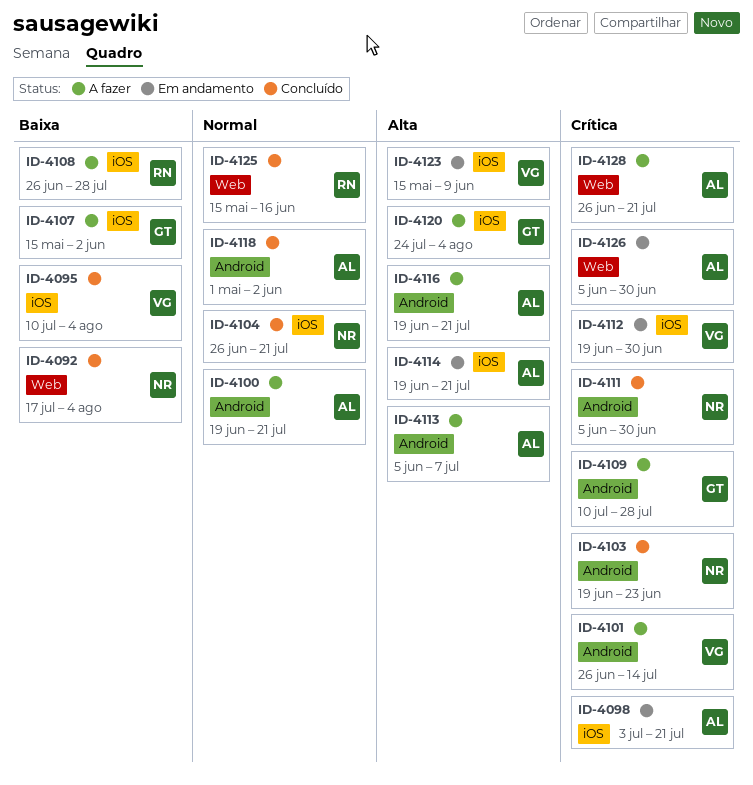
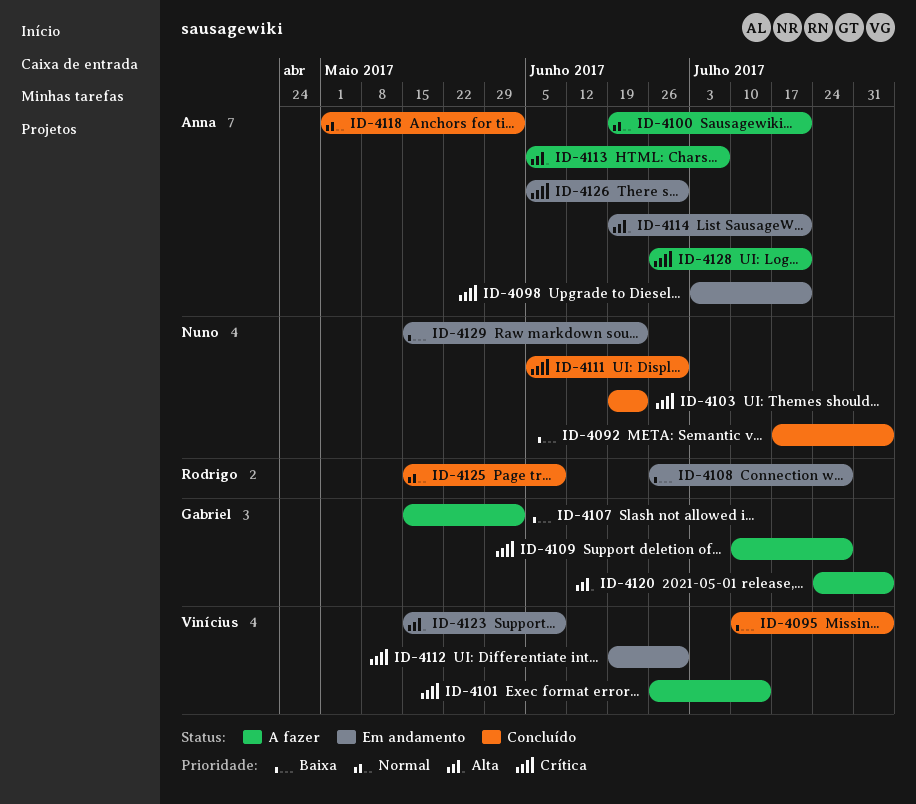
ID-4104: present -> none
ID-4108, status: A fazer -> Em andamento
ID-4116: present -> none
ID-4125, due: Jun 16 -> Jun 9
ID-4129: none -> present

